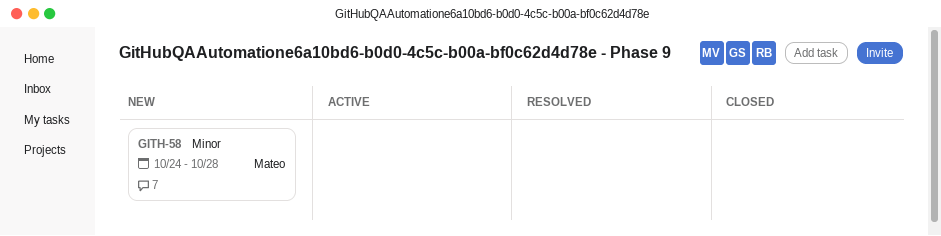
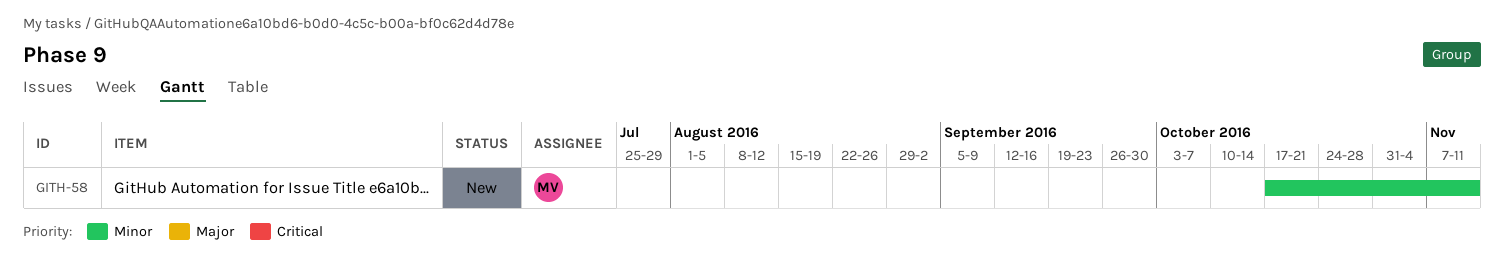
GITH-58, start: Oct 24 -> Oct 17
GITH-58, due: Oct 28 -> Nov 11

